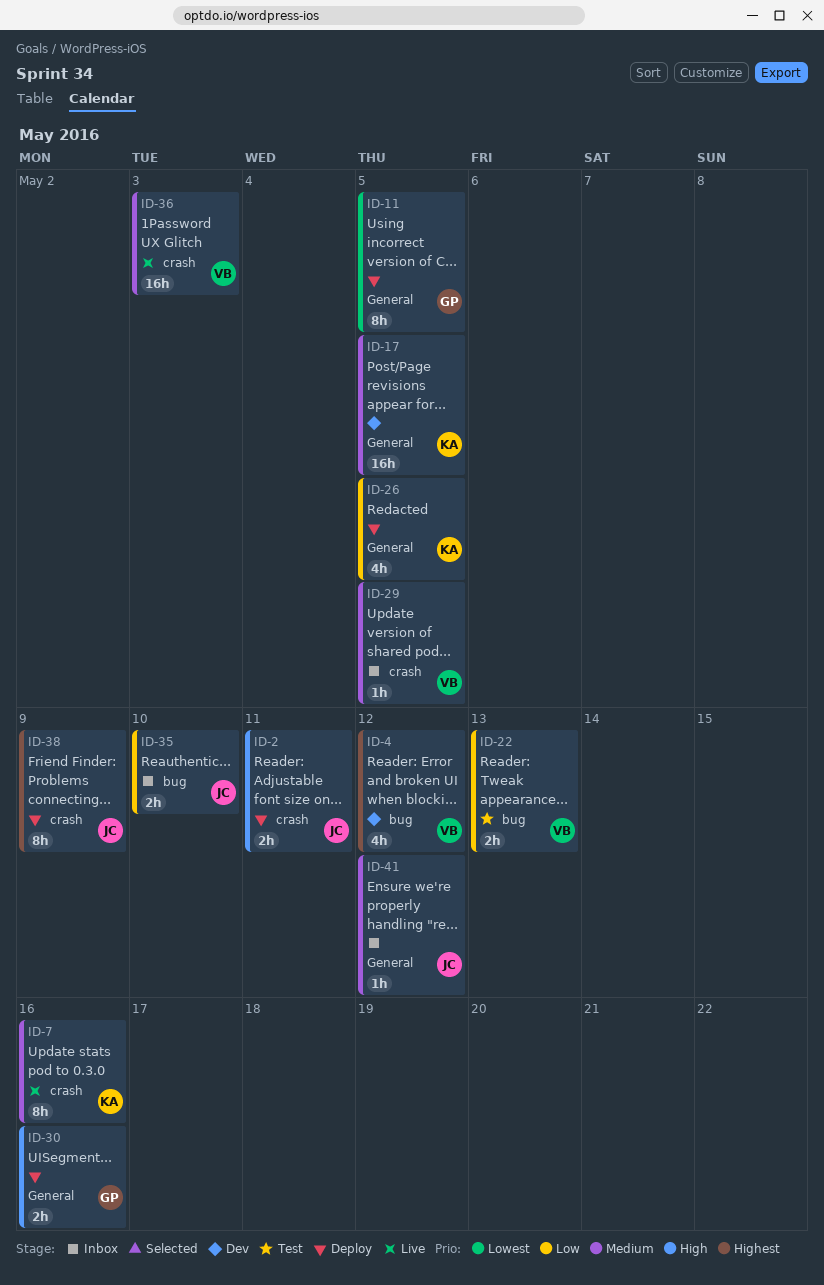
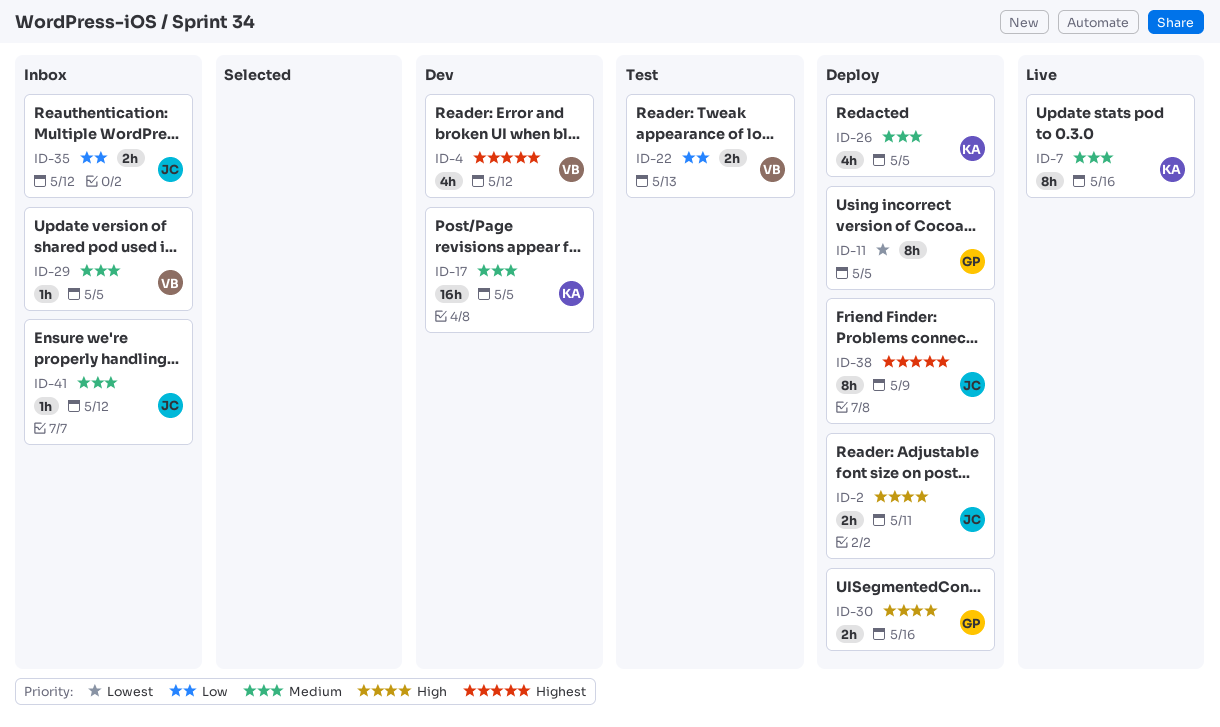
ID-26, priority: Low -> Medium
ID-35, due: May 10 -> May 12
ID-36: present -> none

